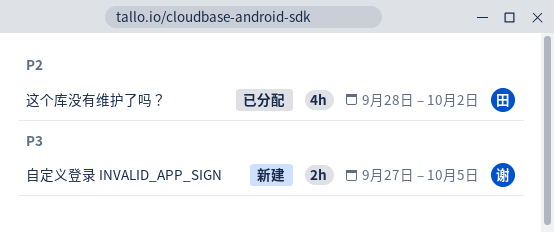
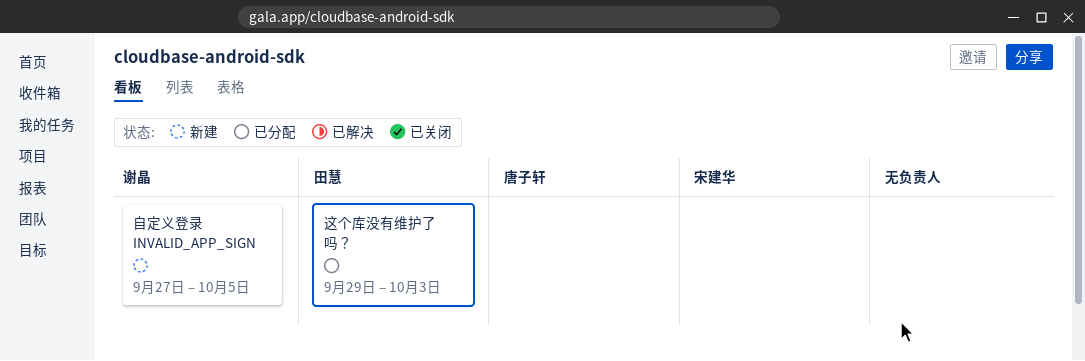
这个库没有维护了吗？, start: Sep 28 -> Sep 29
这个库没有维护了吗？, due: Oct 2 -> Oct 3

